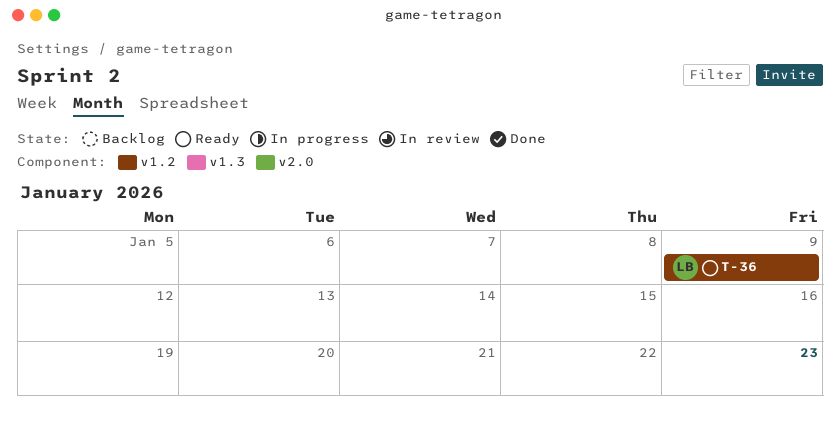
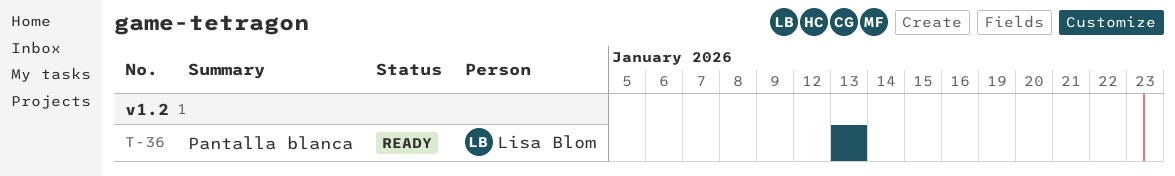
T-36, start: Jan 9 -> Jan 13
T-36, due: Jan 9 -> Jan 13

